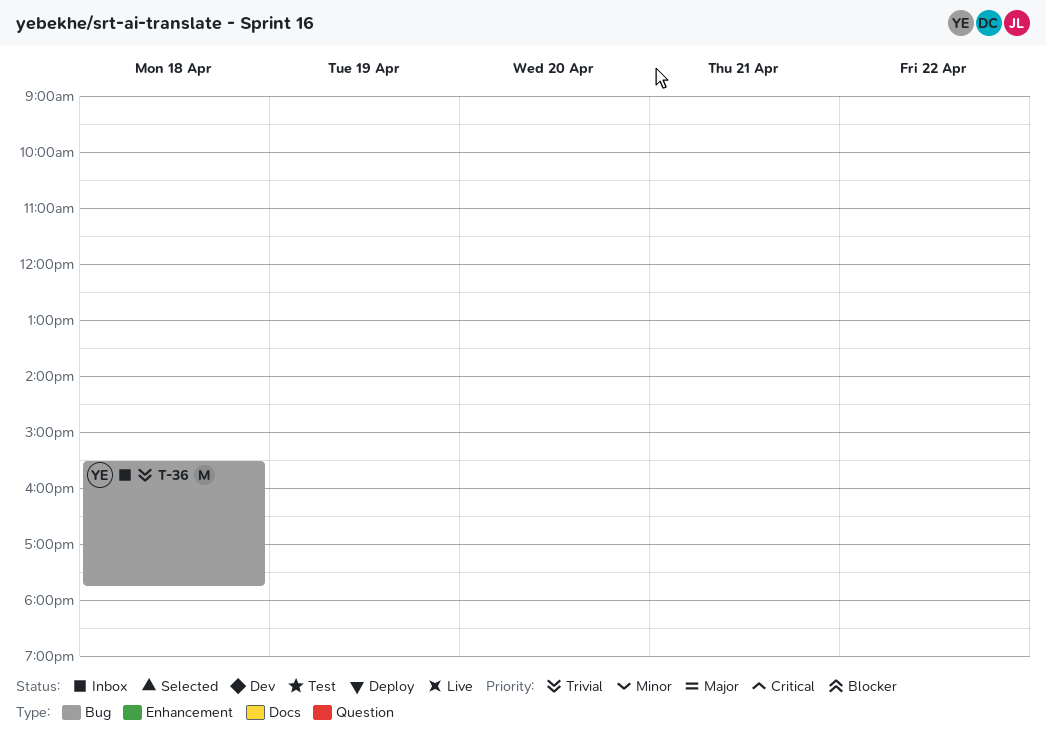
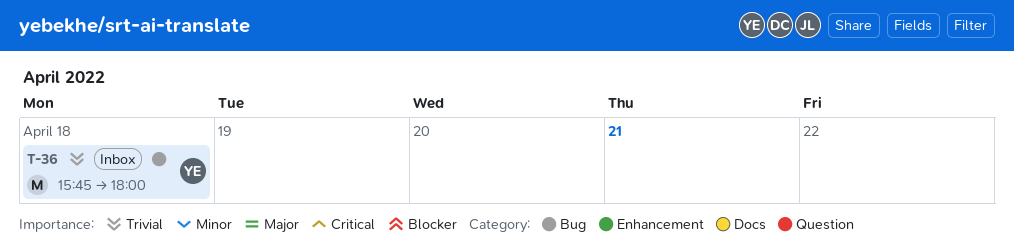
T-36, begins: 15:30 -> 15:45
T-36, ends: 17:45 -> 18:00

